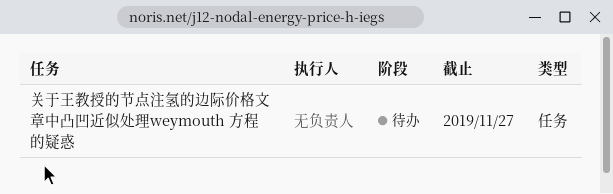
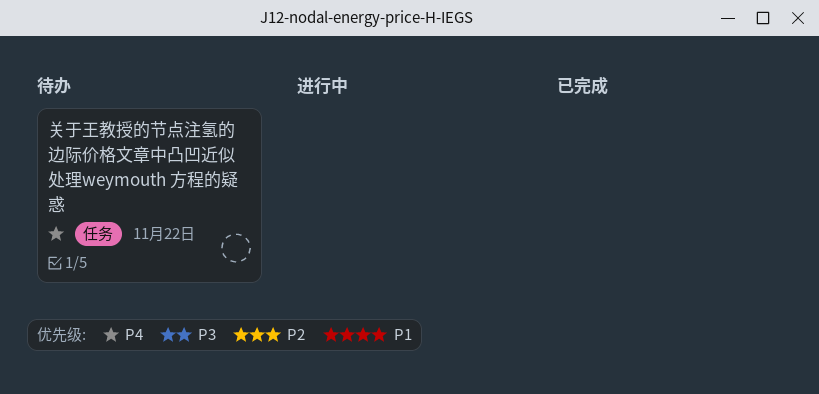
关于王教授的节点注氢的边际价格文章中凸凹近似处理weymouth 方程的疑惑, due: Nov 27 -> Nov 22

